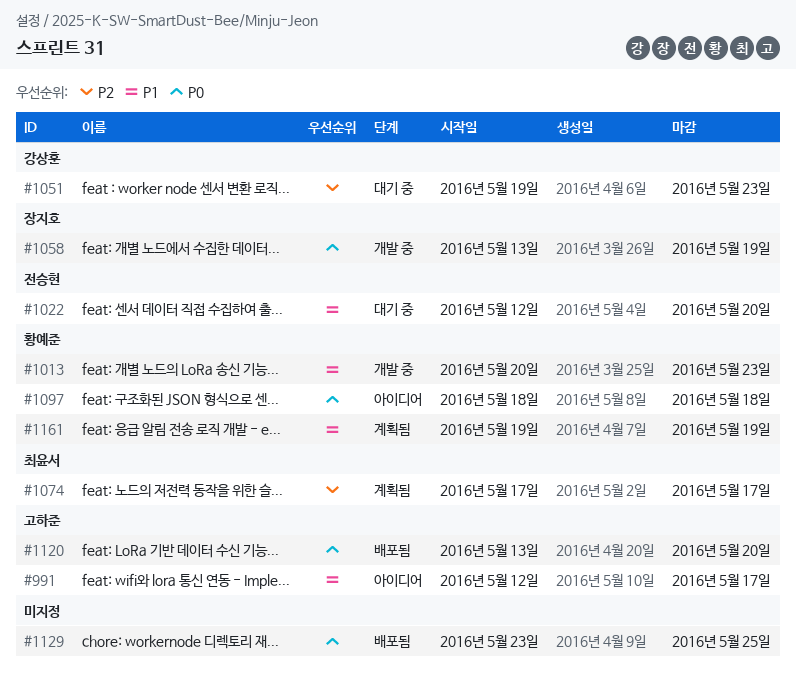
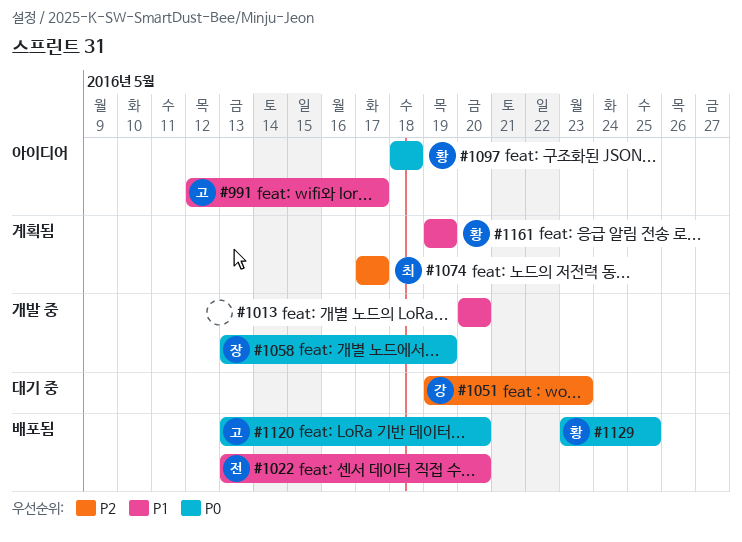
#1013, owner: 황예준 -> none
#1013, due: May 23 -> May 20
#1022, status: 대기 중 -> 배포됨
#1022, start: May 12 -> May 13
#1129, owner: none -> 황예준

